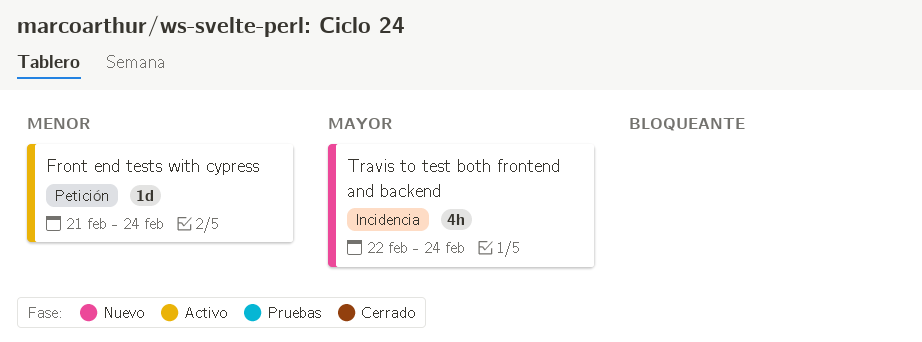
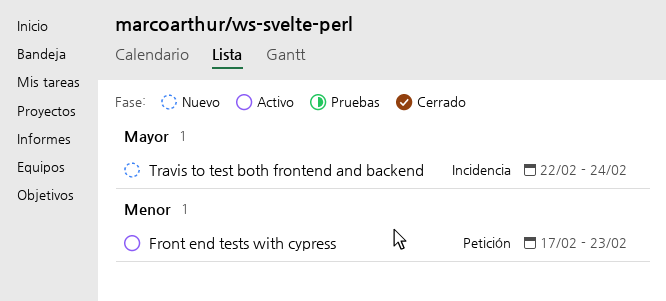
Front end tests with cypress, start: Feb 21 -> Feb 17
Front end tests with cypress, due: Feb 24 -> Feb 23

